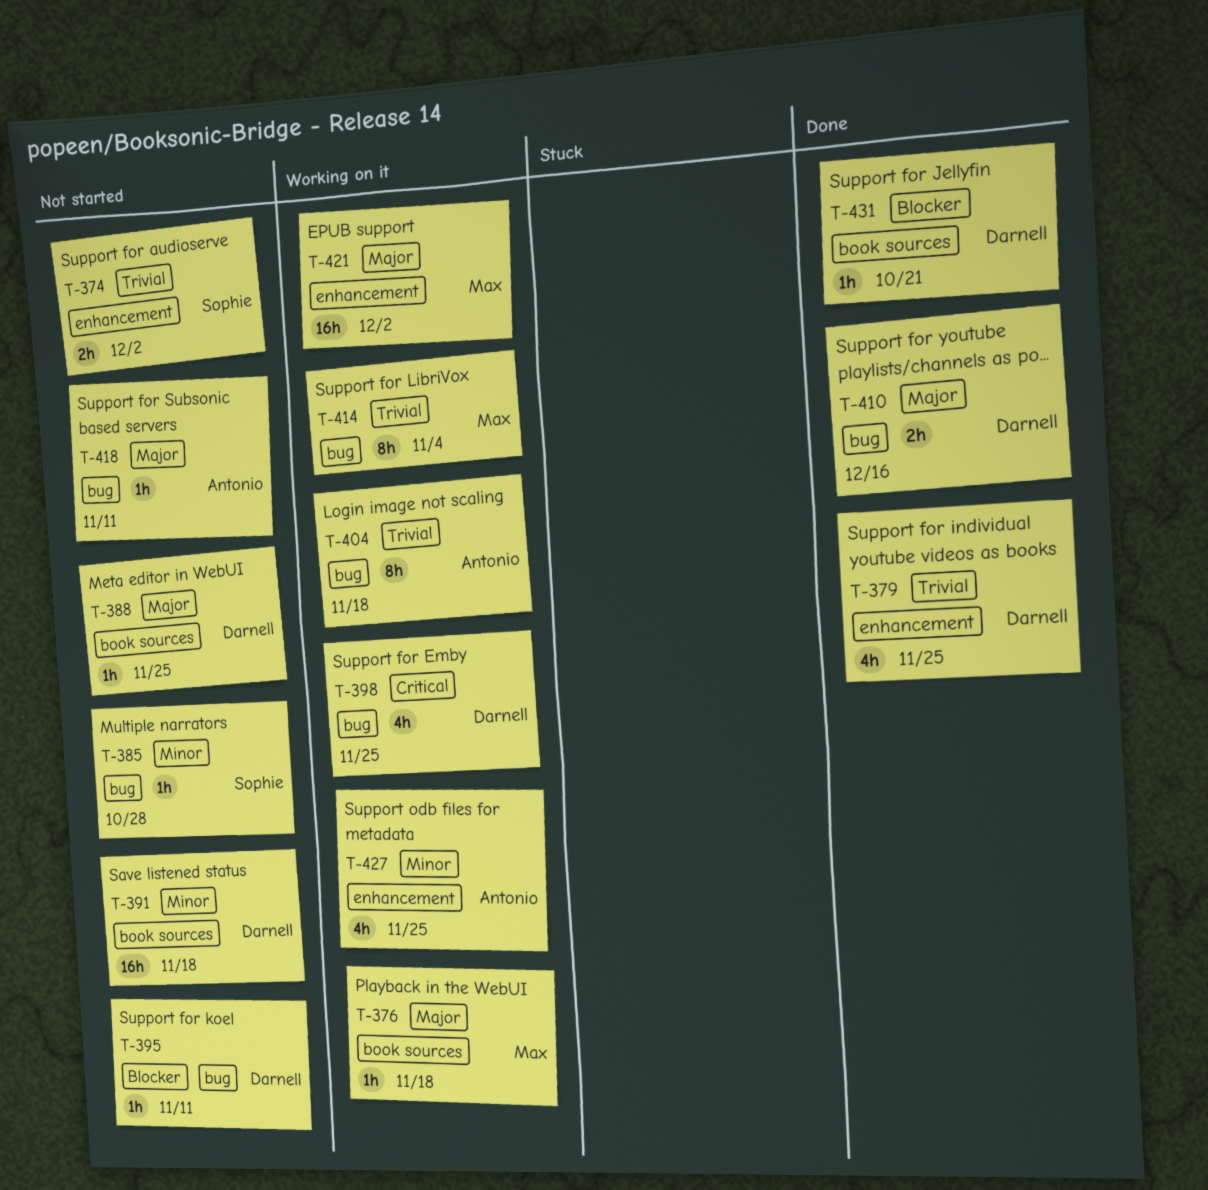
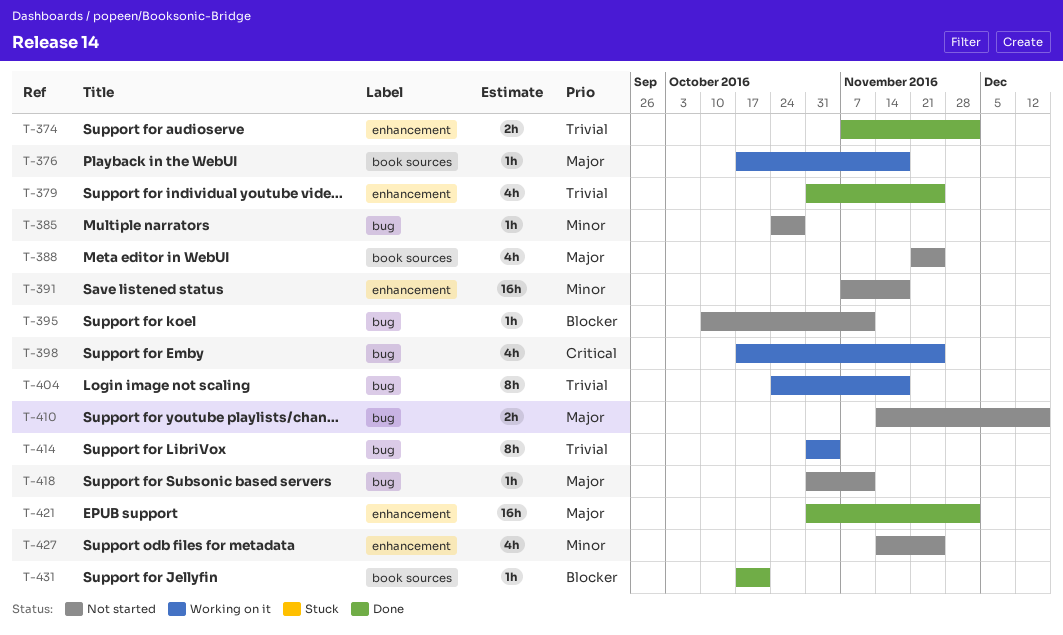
T-374, status: Not started -> Done
T-388, estimate: 1h -> 4h
T-391, label: book sources -> enhancement
T-410, status: Done -> Not started
T-421, status: Working on it -> Done
T-427, status: Working on it -> Not started

